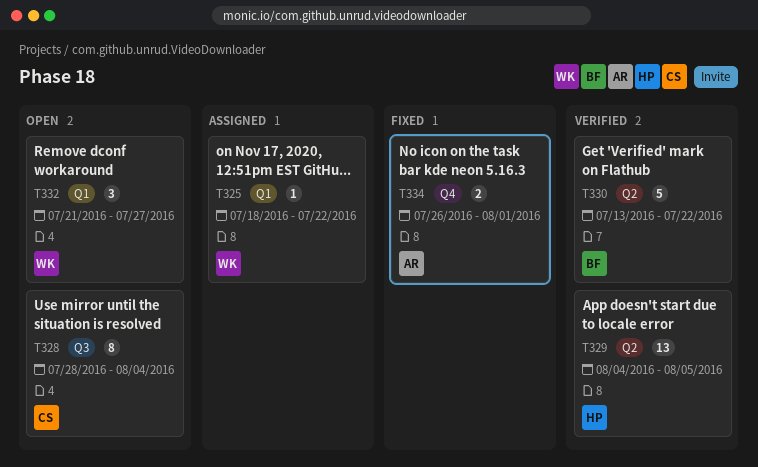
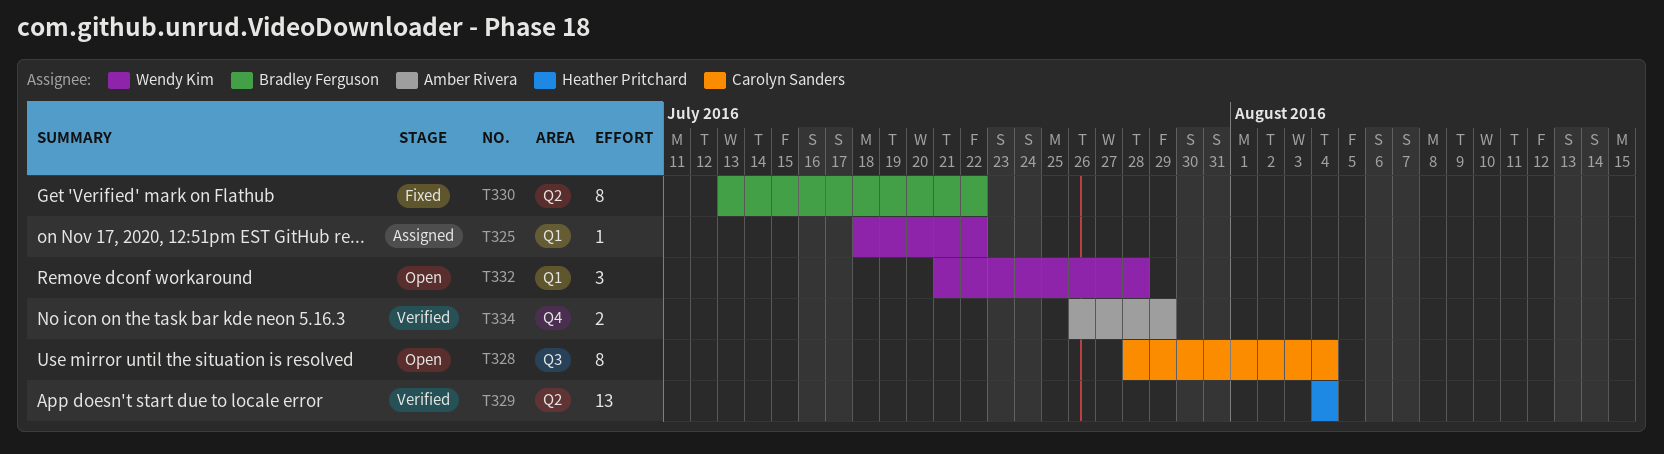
T329, due: Aug 5 -> Aug 4
T330, status: Verified -> Fixed
T330, estimate: 5 -> 8
T332, due: Jul 27 -> Jul 28
T334, status: Fixed -> Verified
T334, due: Aug 1 -> Jul 29

